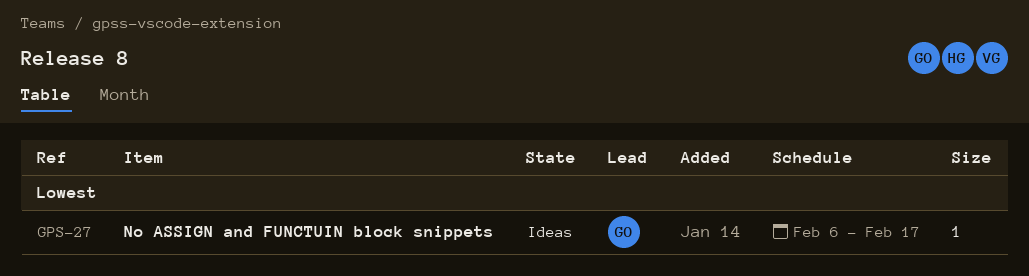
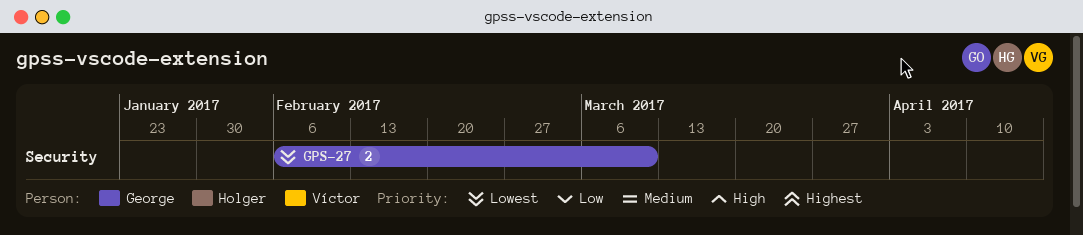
GPS-27, estimate: 1 -> 2
GPS-27, due: Feb 17 -> Mar 10

